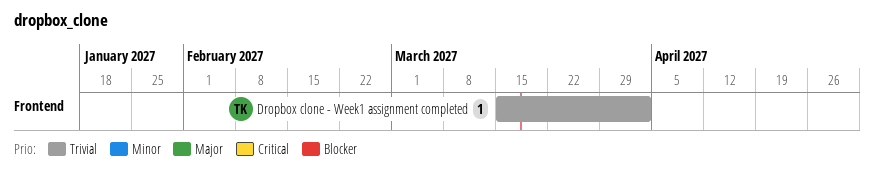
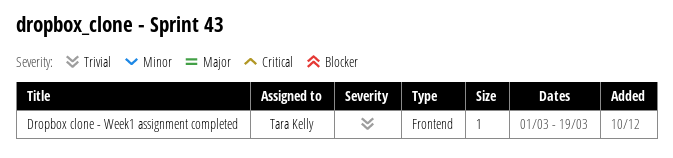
Dropbox clone - Week1 assignment completed, start: Mar 15 -> Mar 1
Dropbox clone - Week1 assignment completed, due: Apr 2 -> Mar 19

